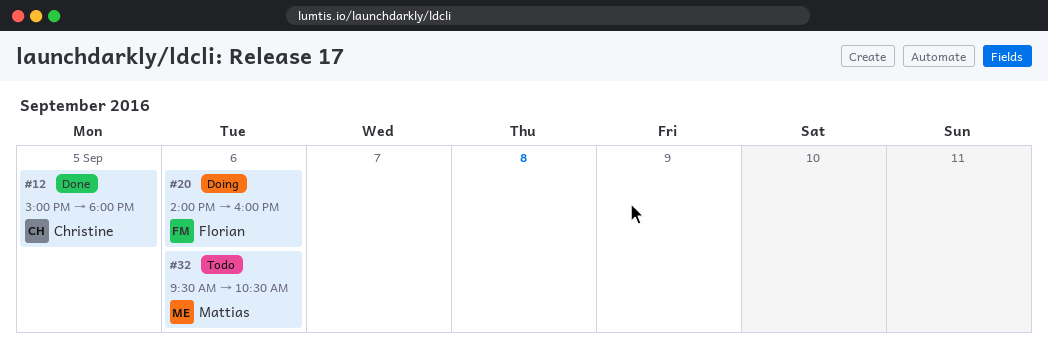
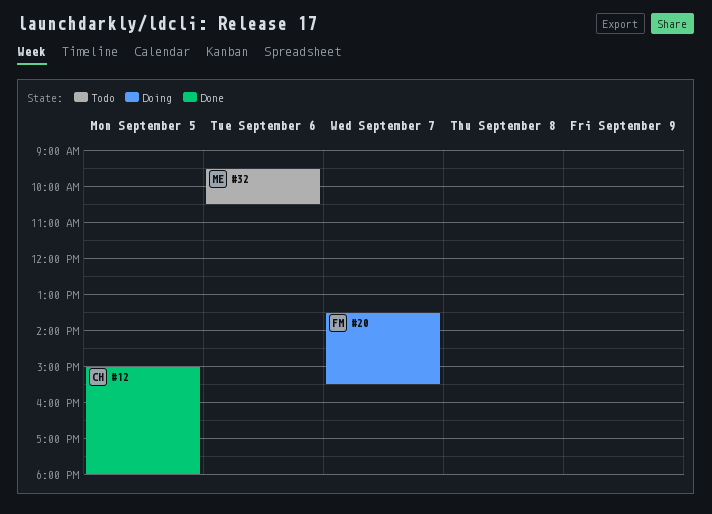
#20, day: Sep 6 -> Sep 7
#20, begins: 14:00 -> 13:30
#20, ends: 16:00 -> 15:30

